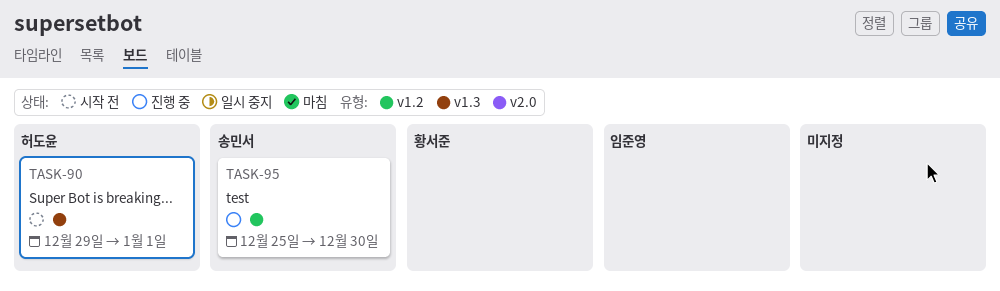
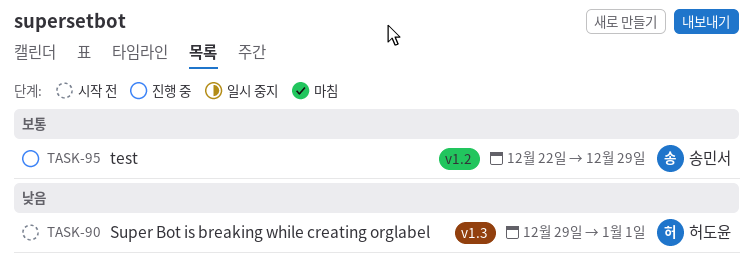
TASK-95, start: Dec 25 -> Dec 22
TASK-95, due: Dec 30 -> Dec 29

